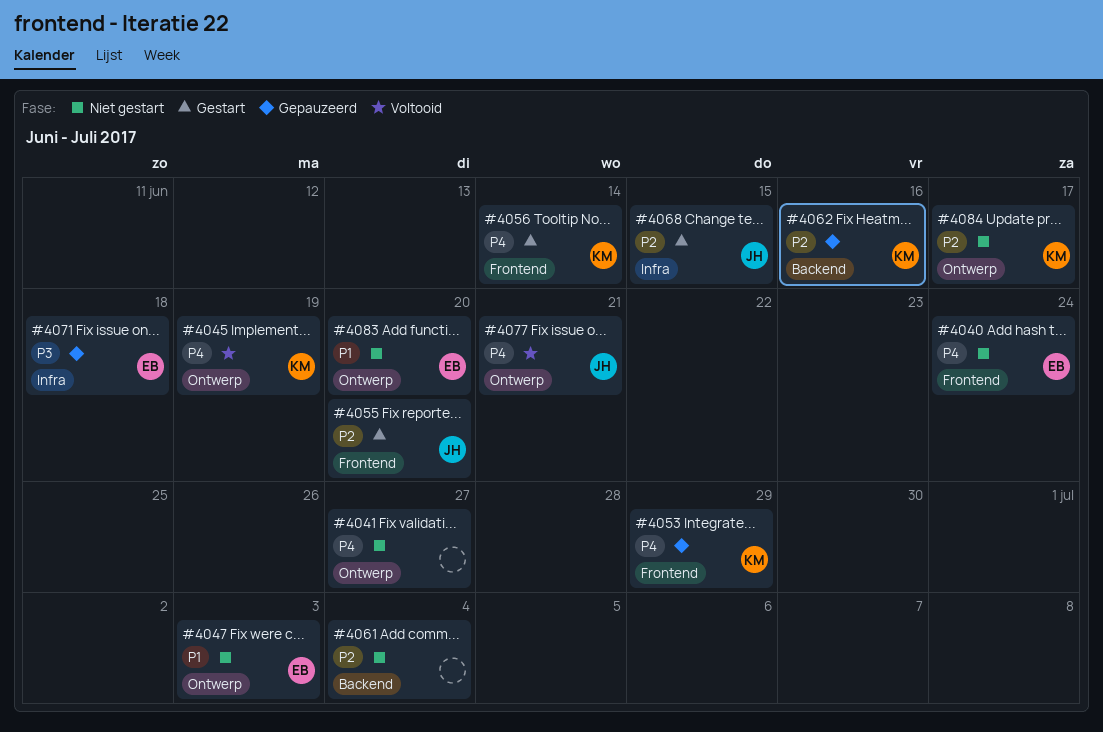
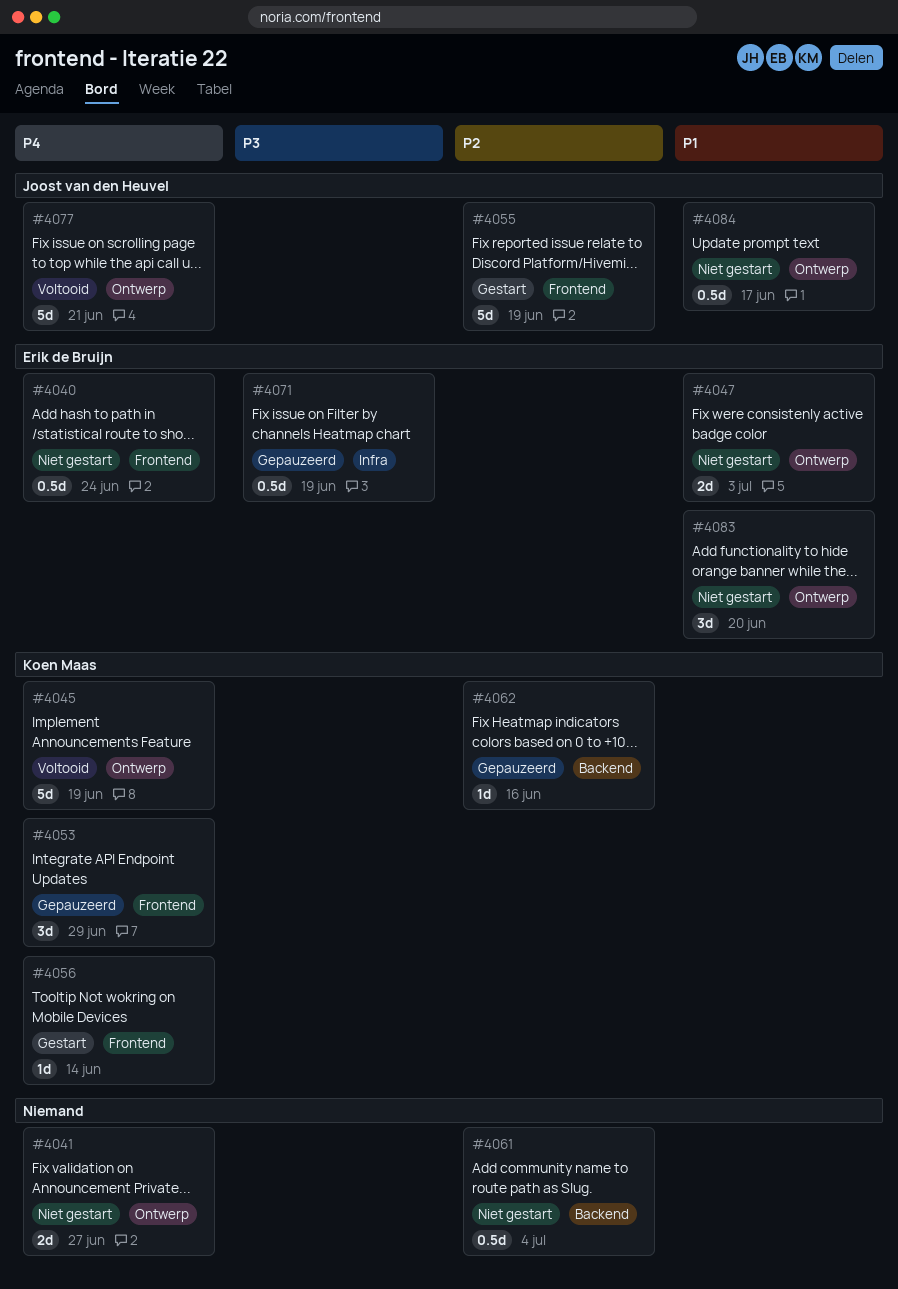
#4055, due: Jun 20 -> Jun 19
#4068: present -> none
#4071, due: Jun 18 -> Jun 19
#4084, owner: Koen Maas -> Joost van den Heuvel
#4084, priority: P2 -> P1

